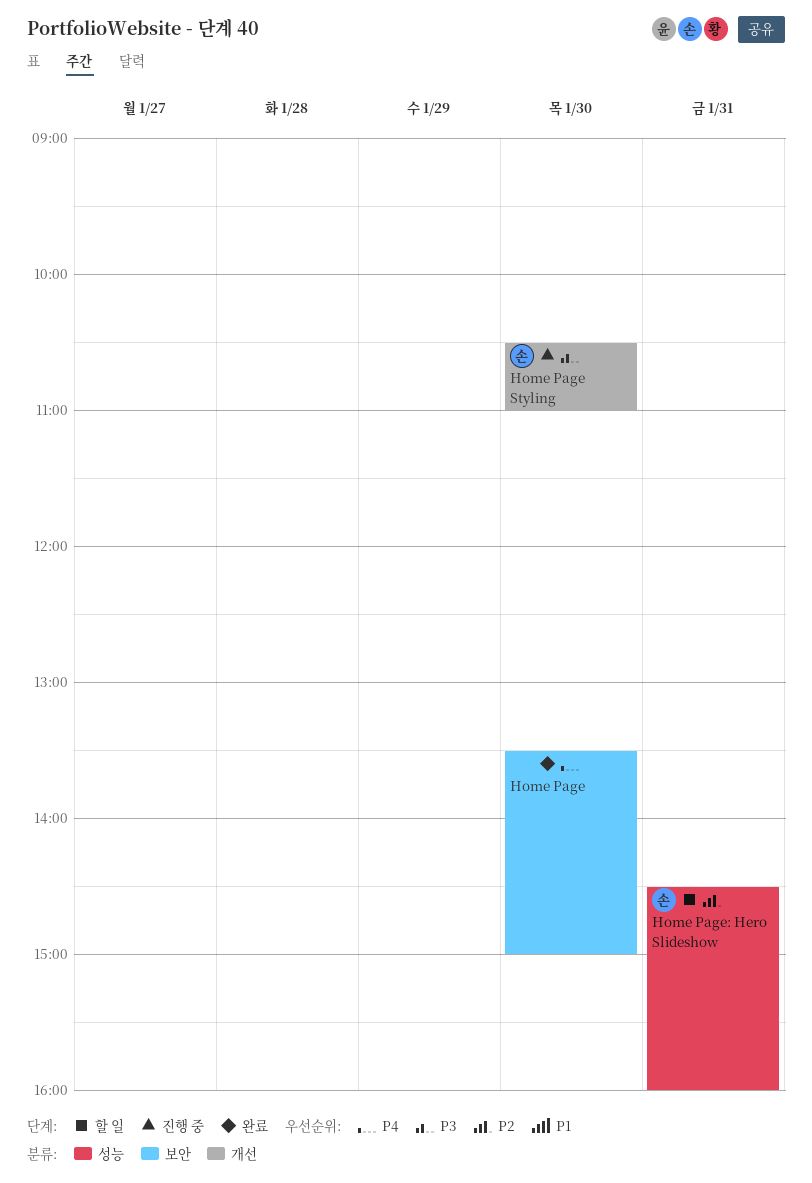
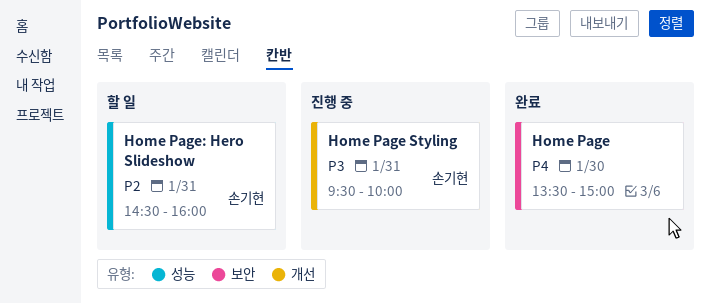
Home Page Styling, day: Jan 30 -> Jan 31
Home Page Styling, begins: 10:30 -> 09:30
Home Page Styling, ends: 11:00 -> 10:00

